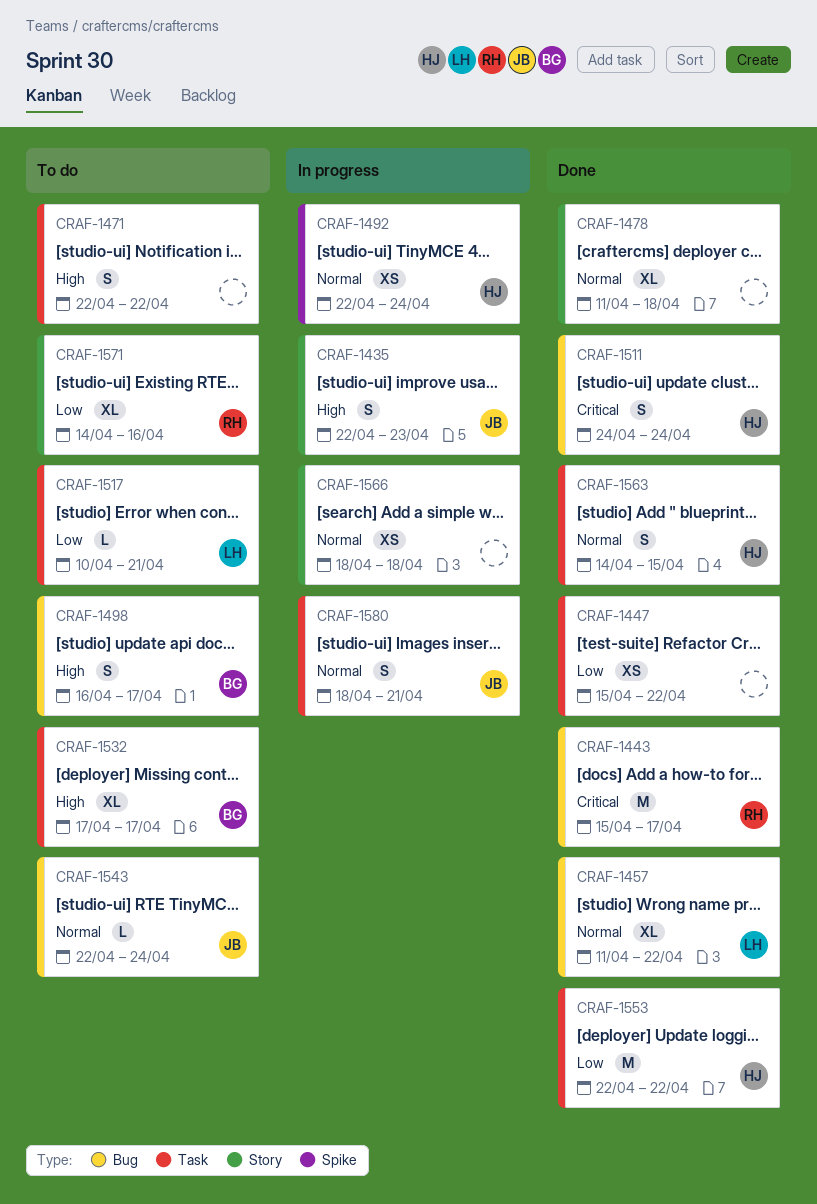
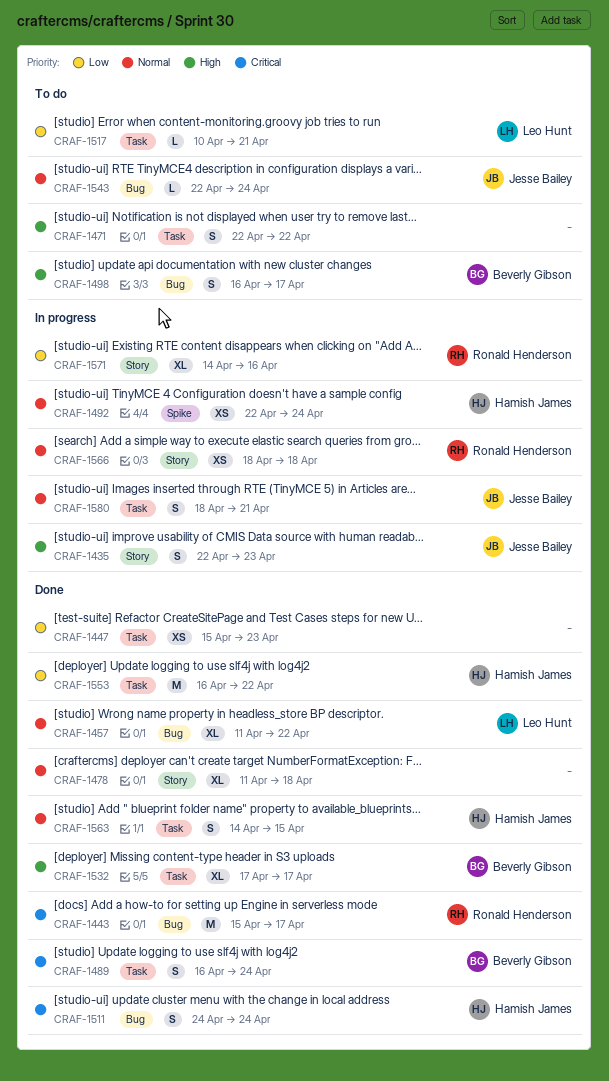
CRAF-1447, due: Apr 22 -> Apr 23
CRAF-1489: none -> present
CRAF-1532, status: To do -> Done
CRAF-1553, start: Apr 22 -> Apr 16
CRAF-1566, owner: none -> Ronald Henderson
CRAF-1571, status: To do -> In progress

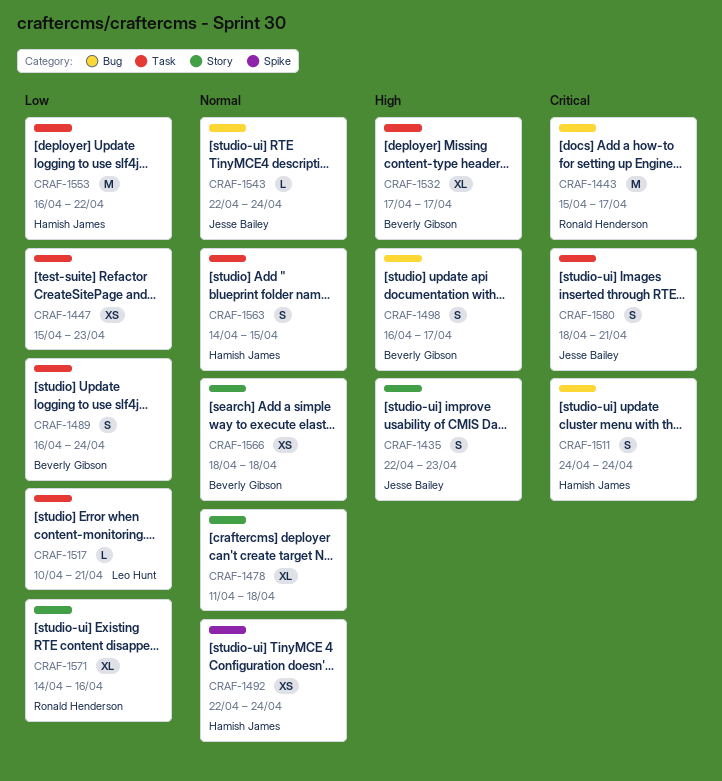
CRAF-1457: present -> none
CRAF-1471: present -> none
CRAF-1489, priority: Critical -> Low
CRAF-1566, owner: Ronald Henderson -> Beverly Gibson
CRAF-1580, priority: Normal -> Critical

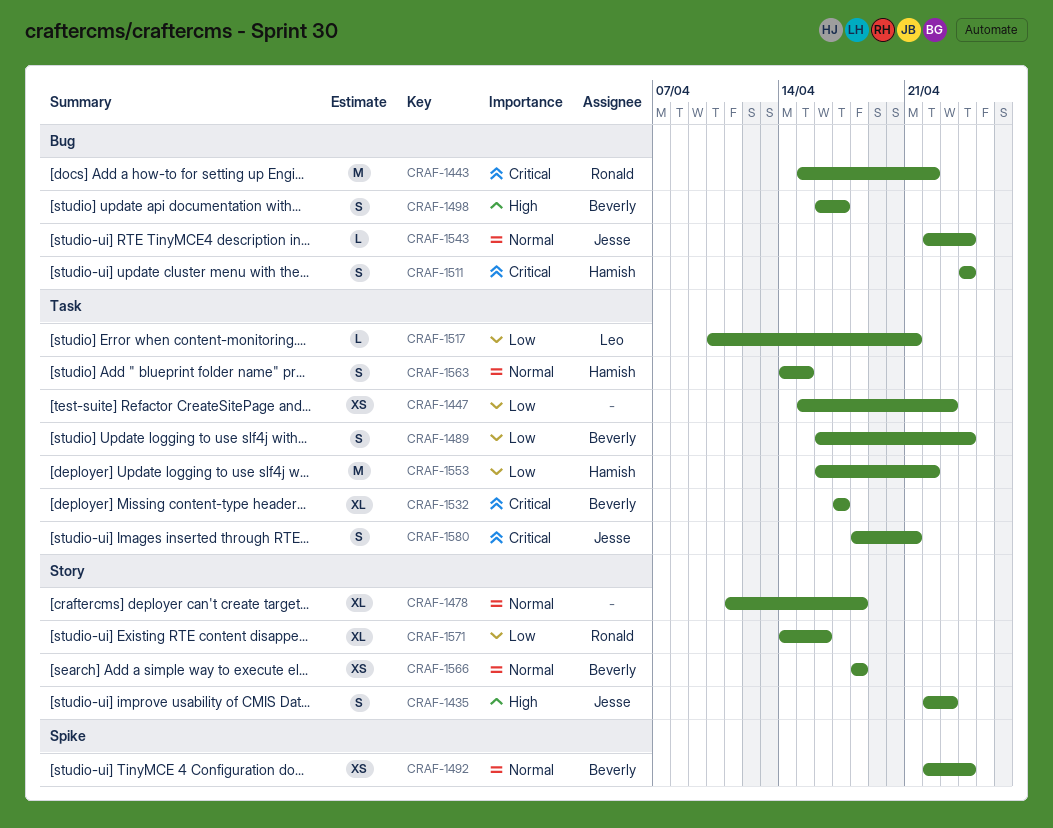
CRAF-1443, due: Apr 17 -> Apr 22
CRAF-1492, owner: Hamish James -> Beverly Gibson
CRAF-1532, priority: High -> Critical

